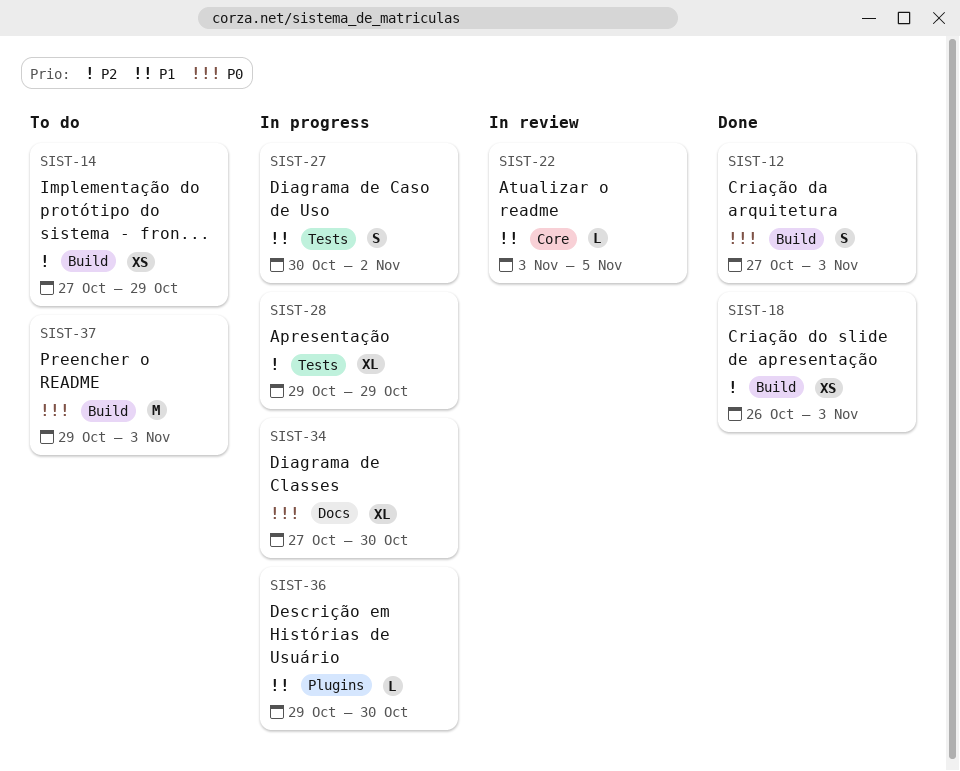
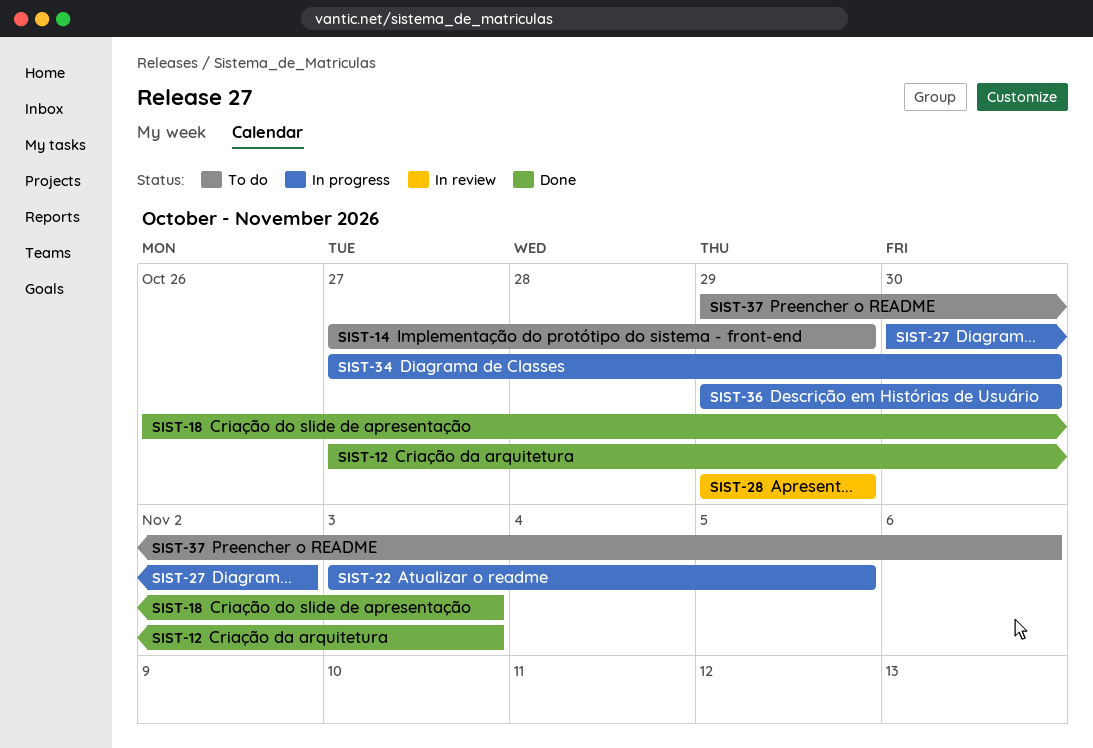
SIST-22, status: In review -> In progress
SIST-28, status: In progress -> In review
SIST-37, due: Nov 3 -> Nov 6

